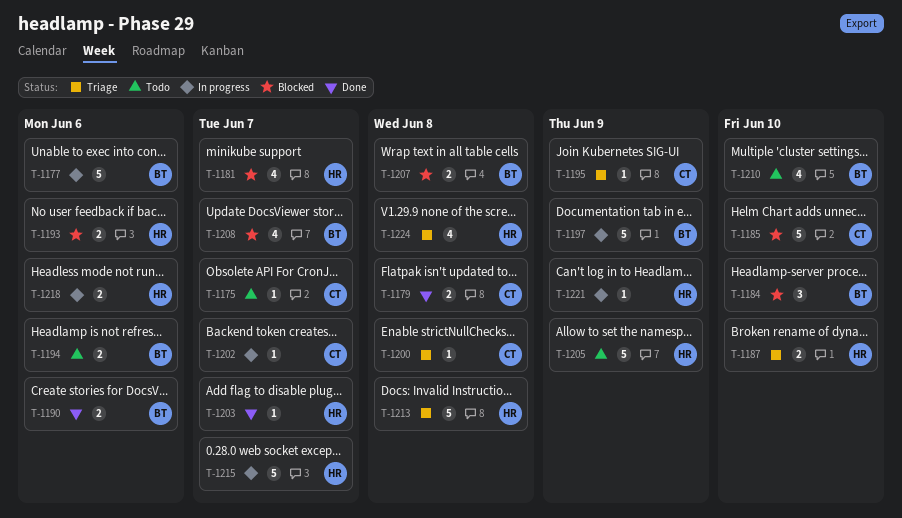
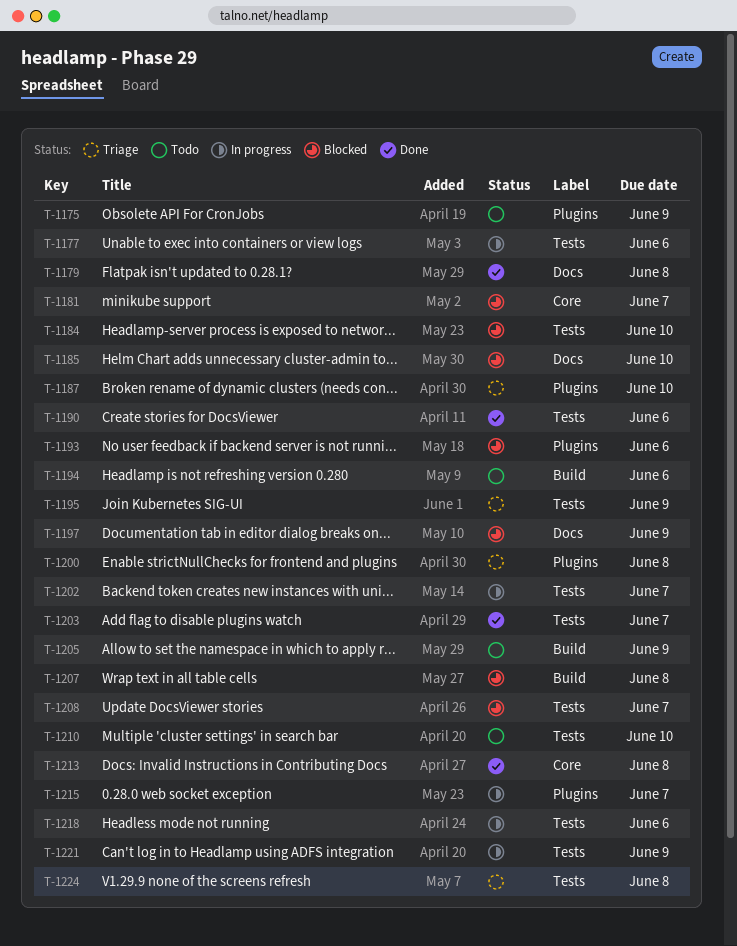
T-1175, due: Jun 7 -> Jun 9
T-1197, status: In progress -> Blocked
T-1213, status: Triage -> Done

